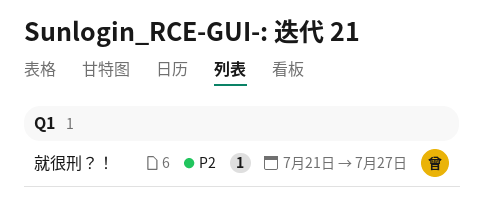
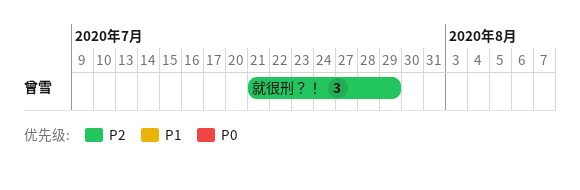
就很刑？！, estimate: 1 -> 3
就很刑？！, due: Jul 27 -> Jul 29

